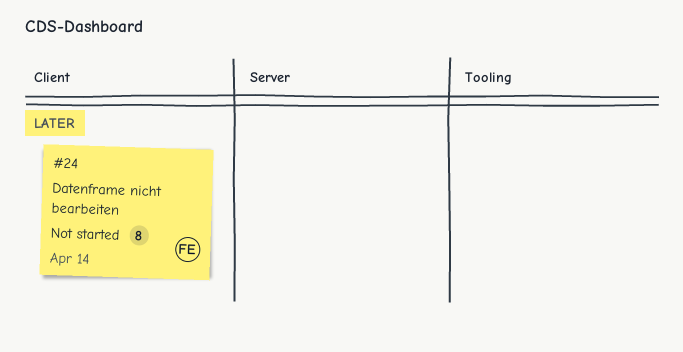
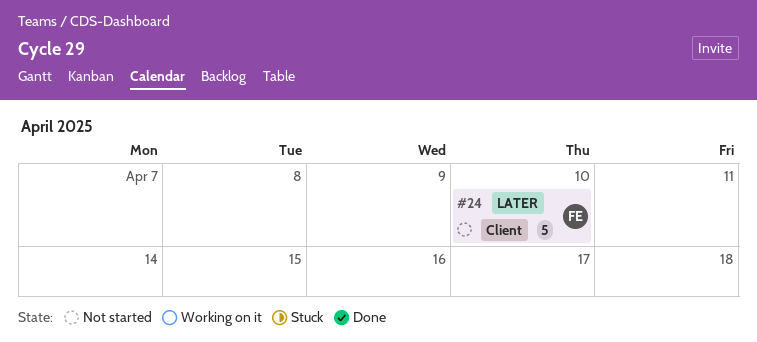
#24, estimate: 8 -> 5
#24, due: Apr 14 -> Apr 10

